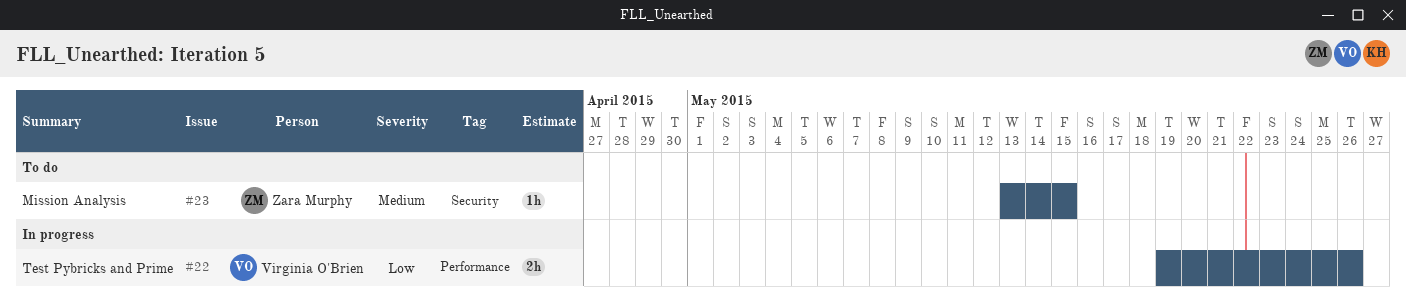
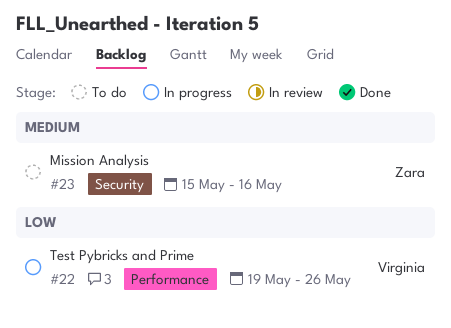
#23, start: May 13 -> May 15
#23, due: May 15 -> May 16

